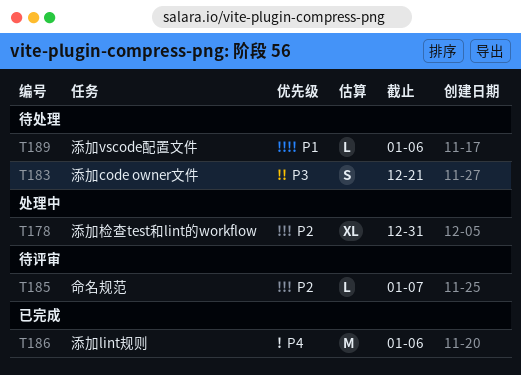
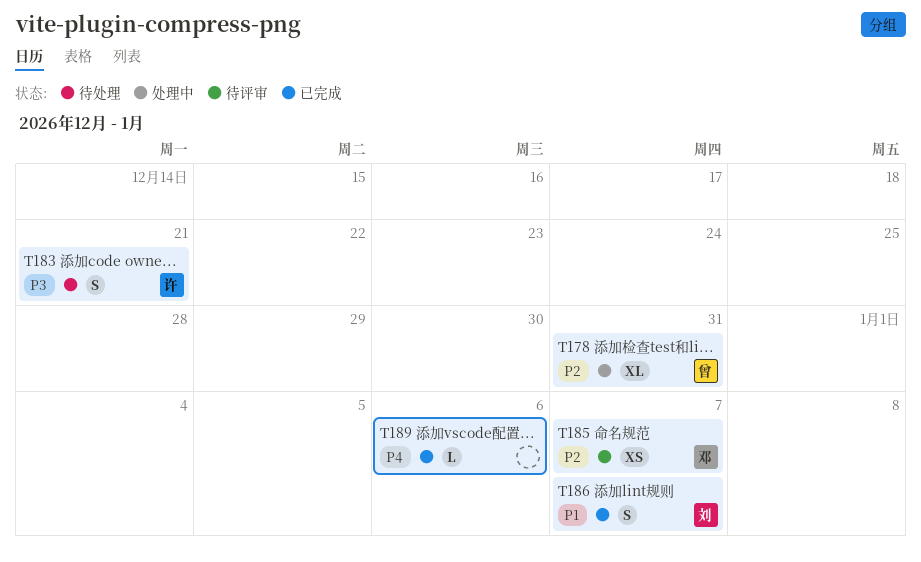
T185, estimate: L -> XS
T186, priority: P4 -> P1
T186, estimate: M -> S
T186, due: Jan 6 -> Jan 7
T189, status: 待处理 -> 已完成
T189, priority: P1 -> P4

